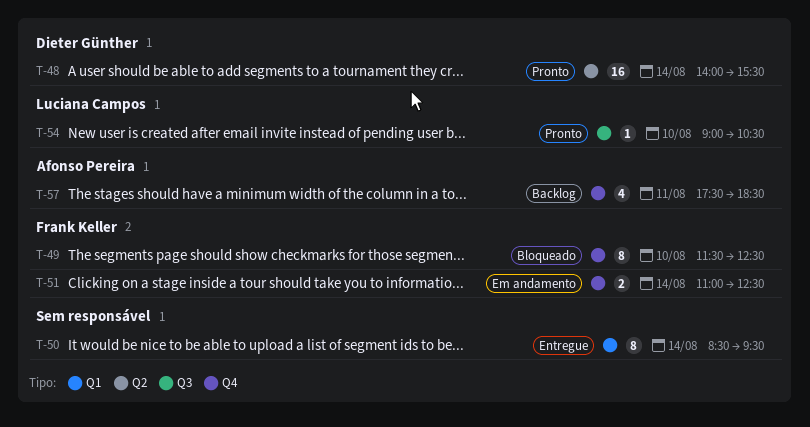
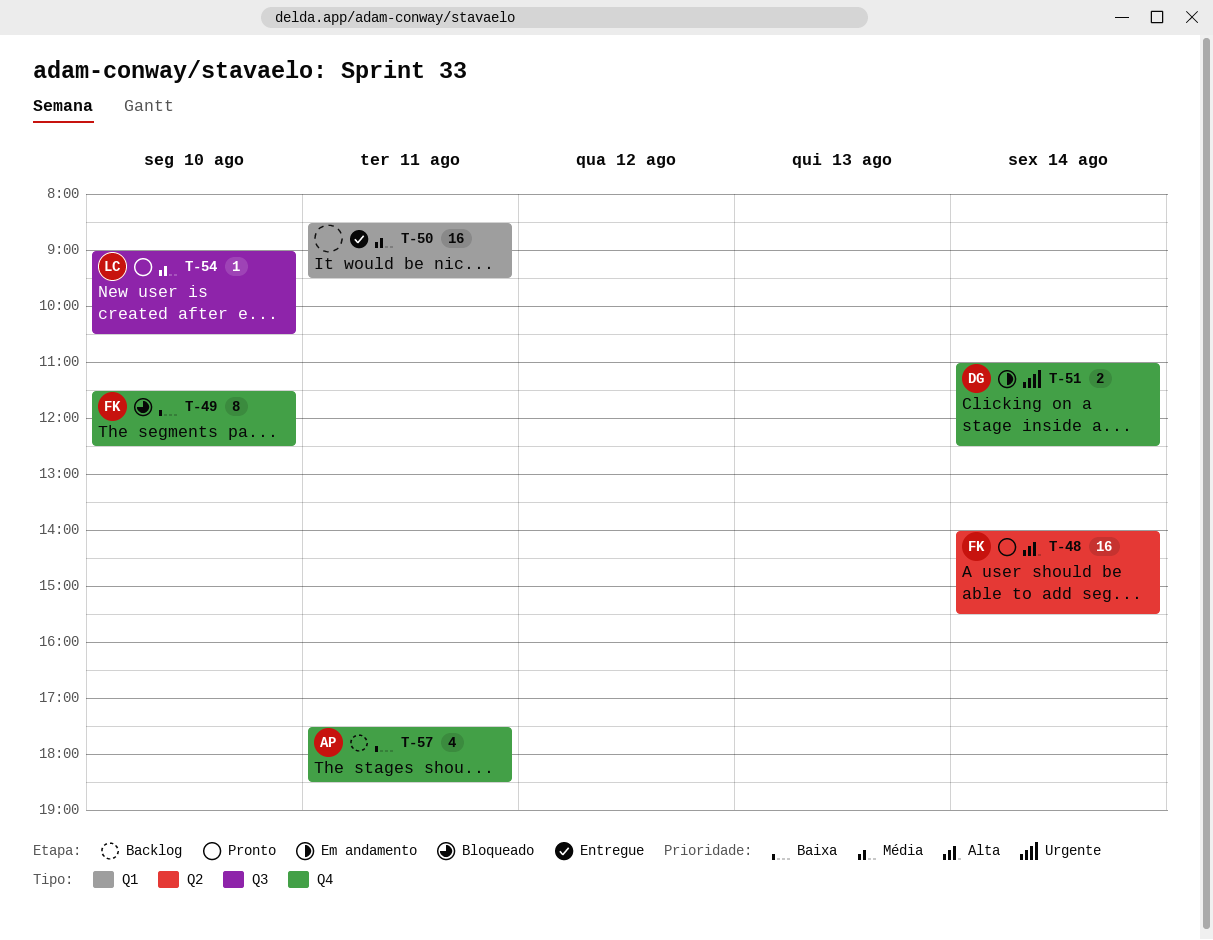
T-48, owner: Dieter Günther -> Frank Keller
T-50, estimate: 8 -> 16
T-50, day: Aug 14 -> Aug 11
T-51, owner: Frank Keller -> Dieter Günther

